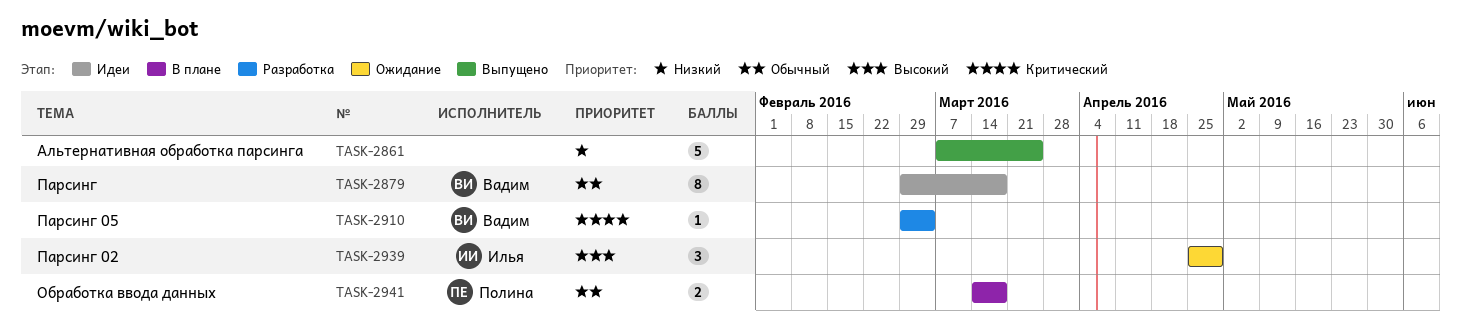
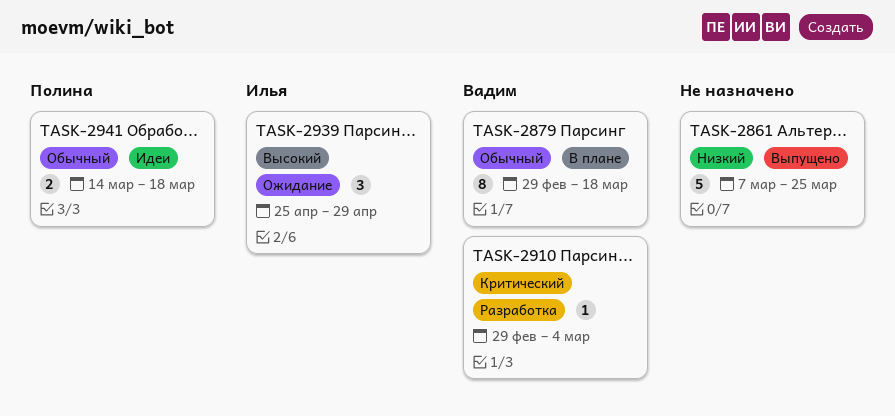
TASK-2879, status: Идеи -> В плане
TASK-2941, status: В плане -> Идеи

